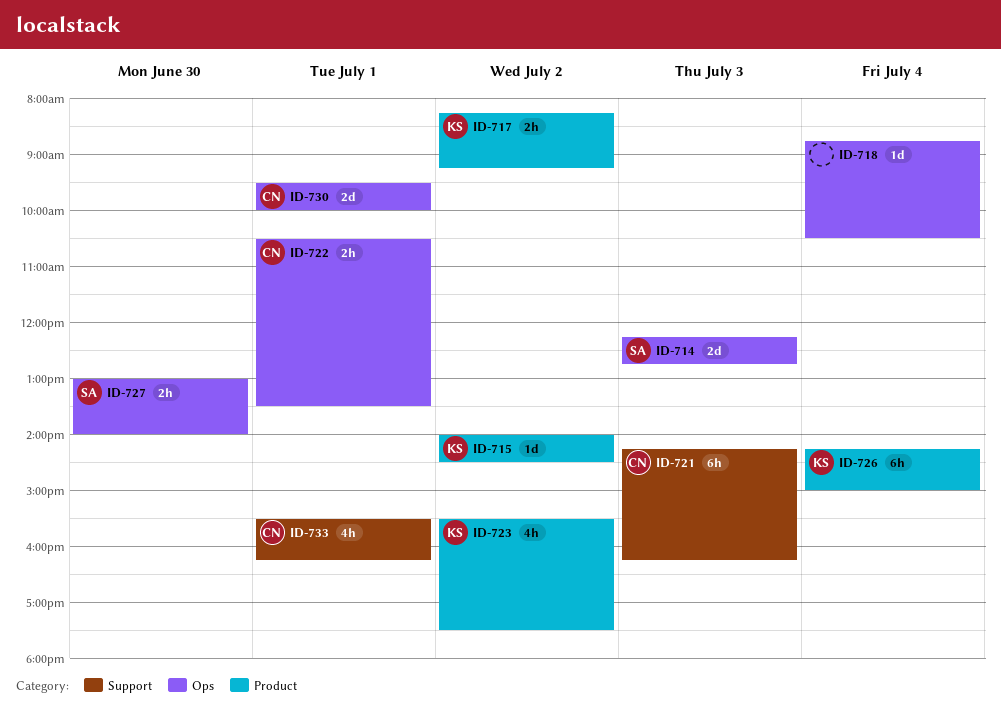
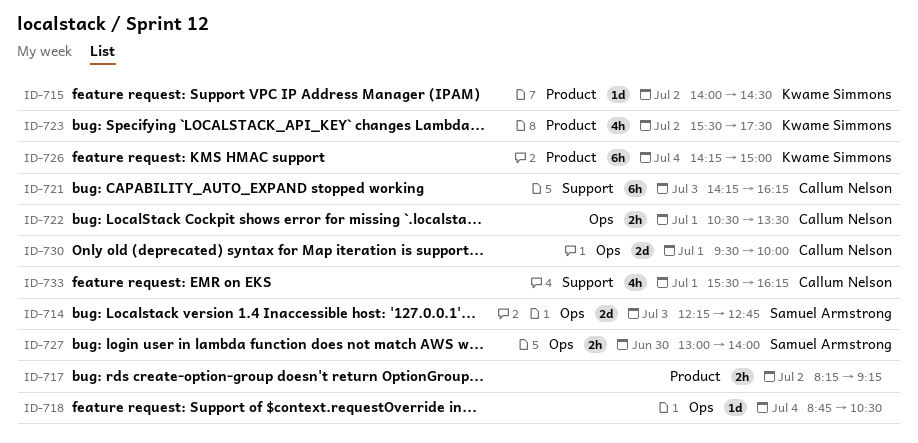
ID-717, owner: Kwame Simmons -> none

